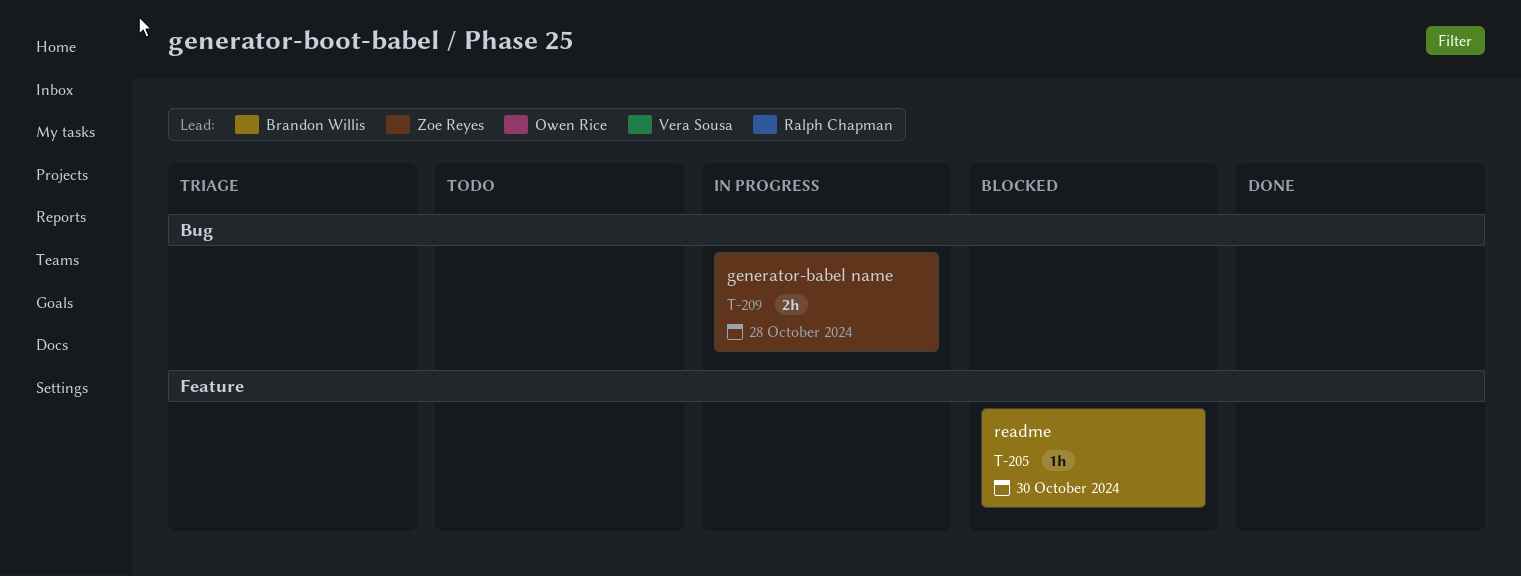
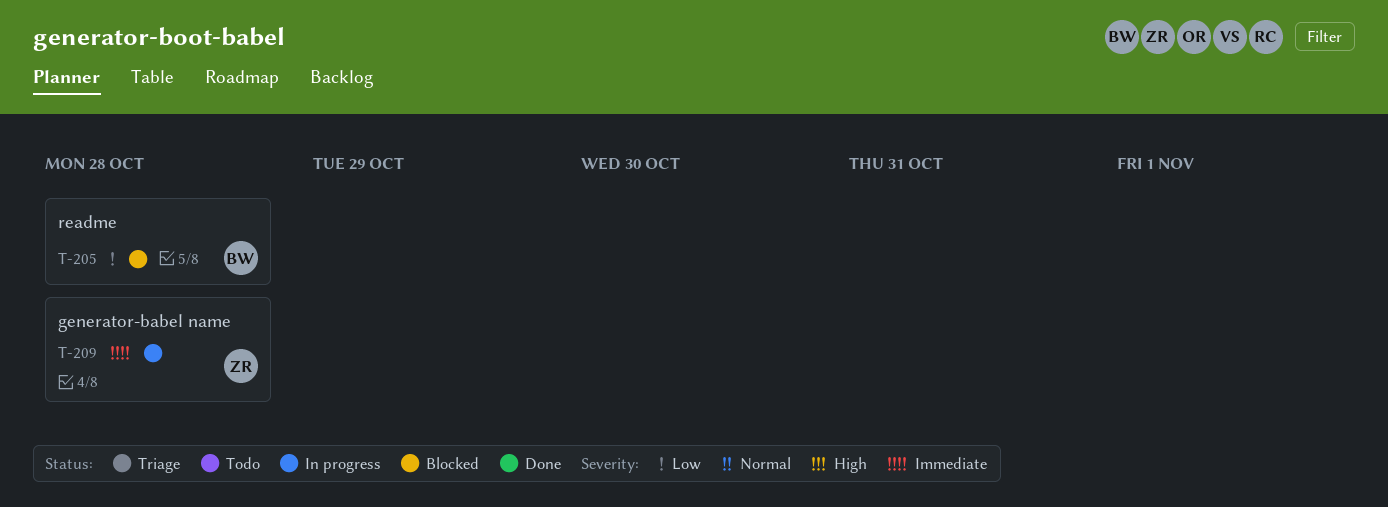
T-205, due: Oct 30 -> Oct 28

